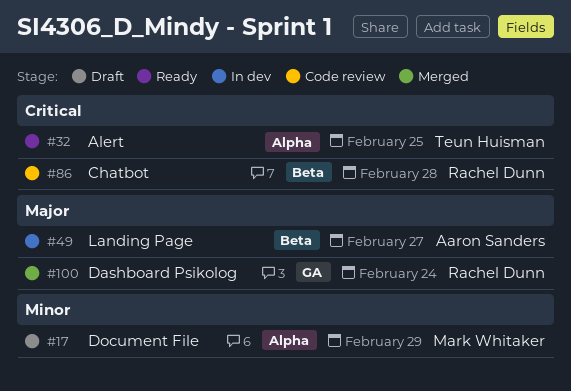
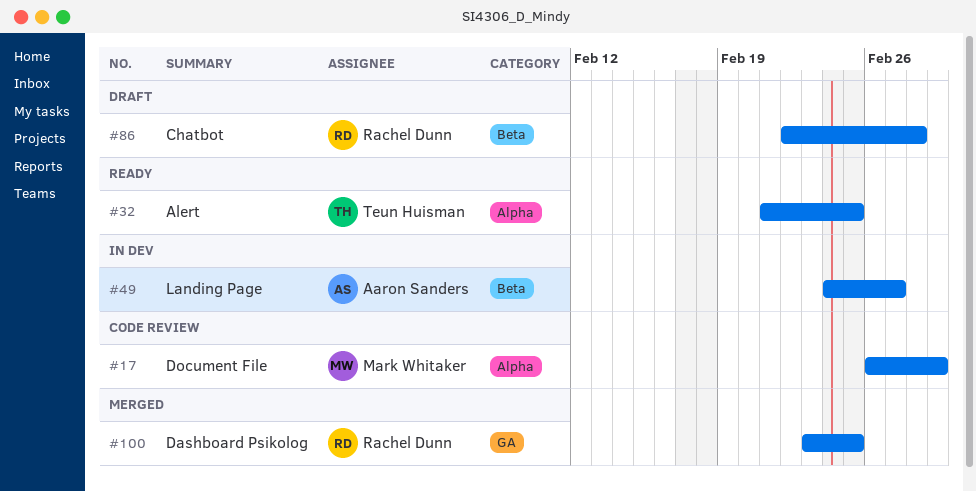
#17, status: Draft -> Code review
#86, status: Code review -> Draft
#100, due: Feb 24 -> Feb 25

